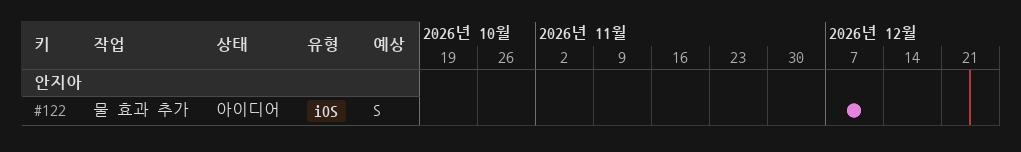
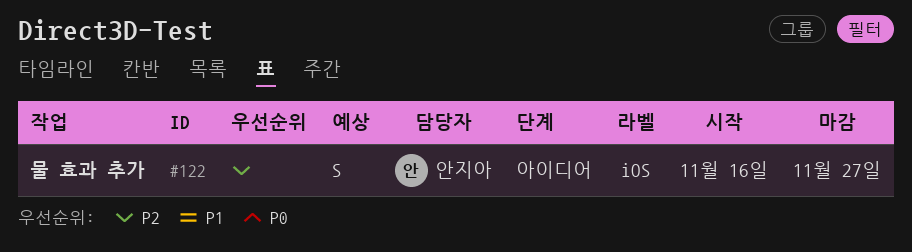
#122, start: Dec 7 -> Nov 16
#122, due: Dec 11 -> Nov 27

